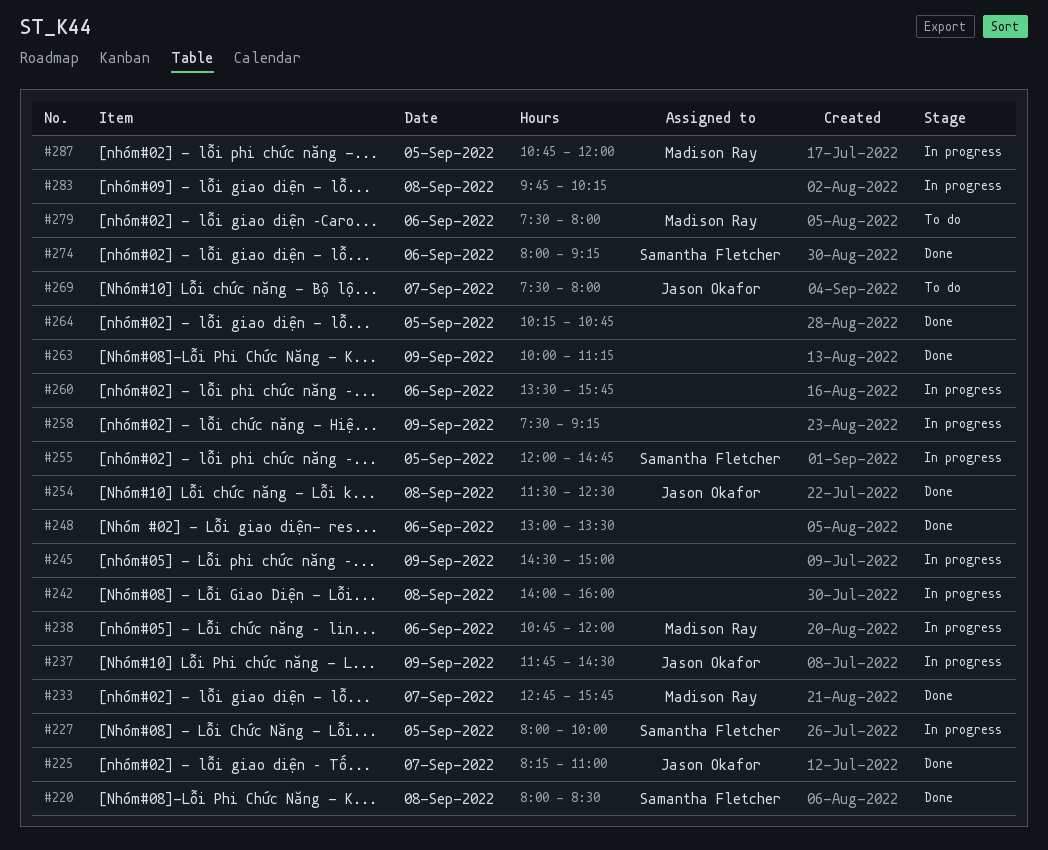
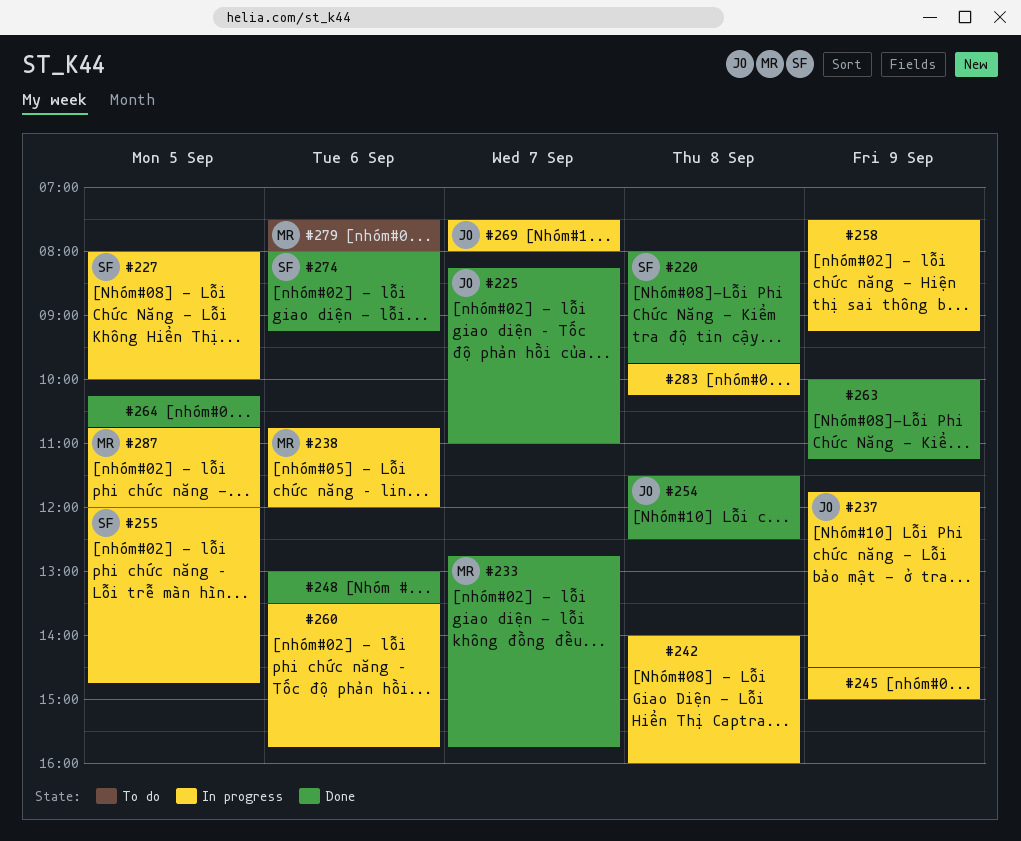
#220, ends: 08:30 -> 09:45
#269, status: To do -> In progress

